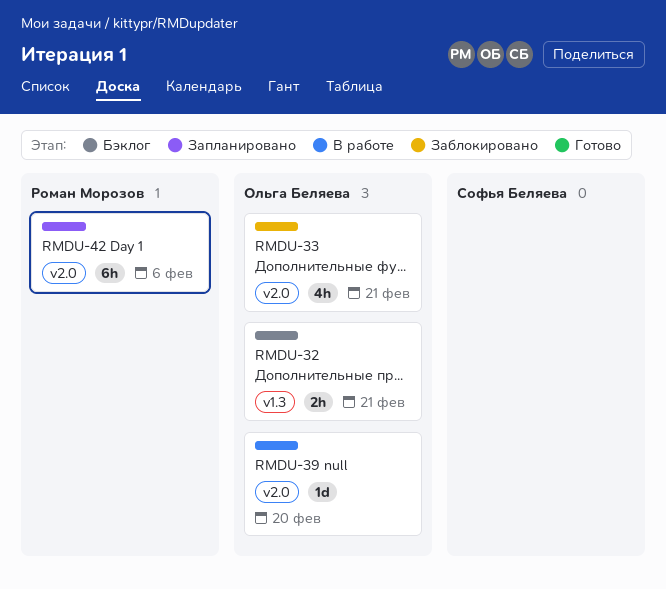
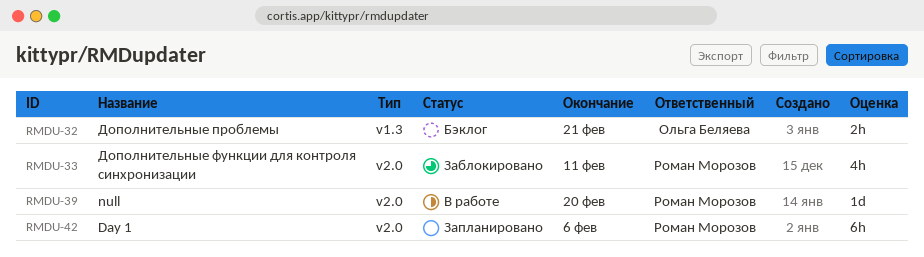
RMDU-33, owner: Ольга Беляева -> Роман Морозов
RMDU-33, due: Feb 21 -> Feb 11
RMDU-39, owner: Ольга Беляева -> Роман Морозов

